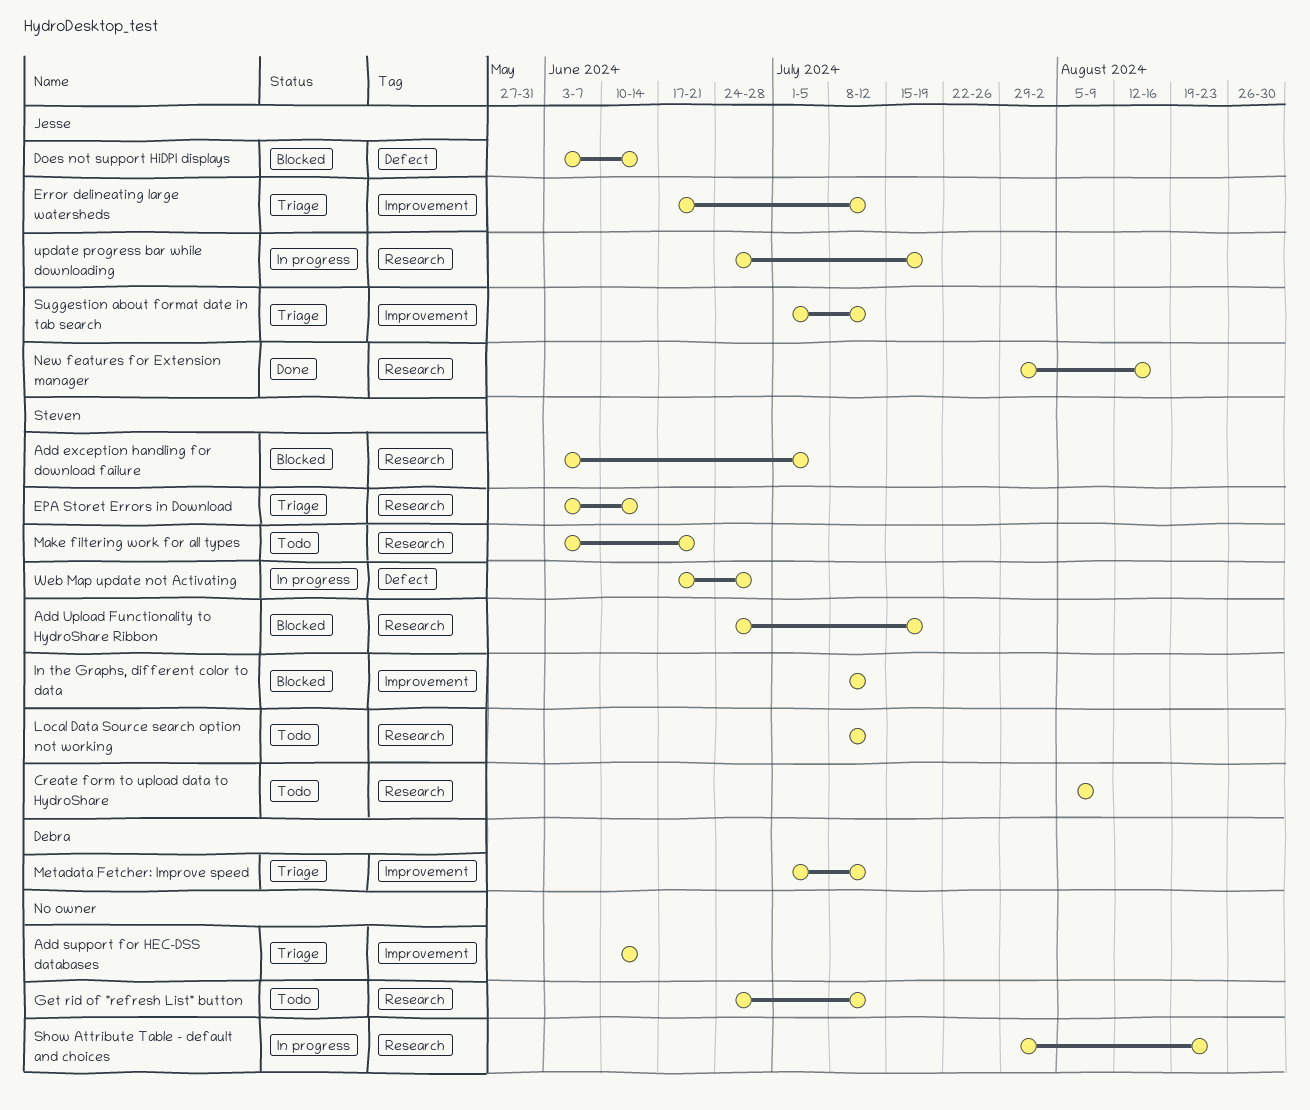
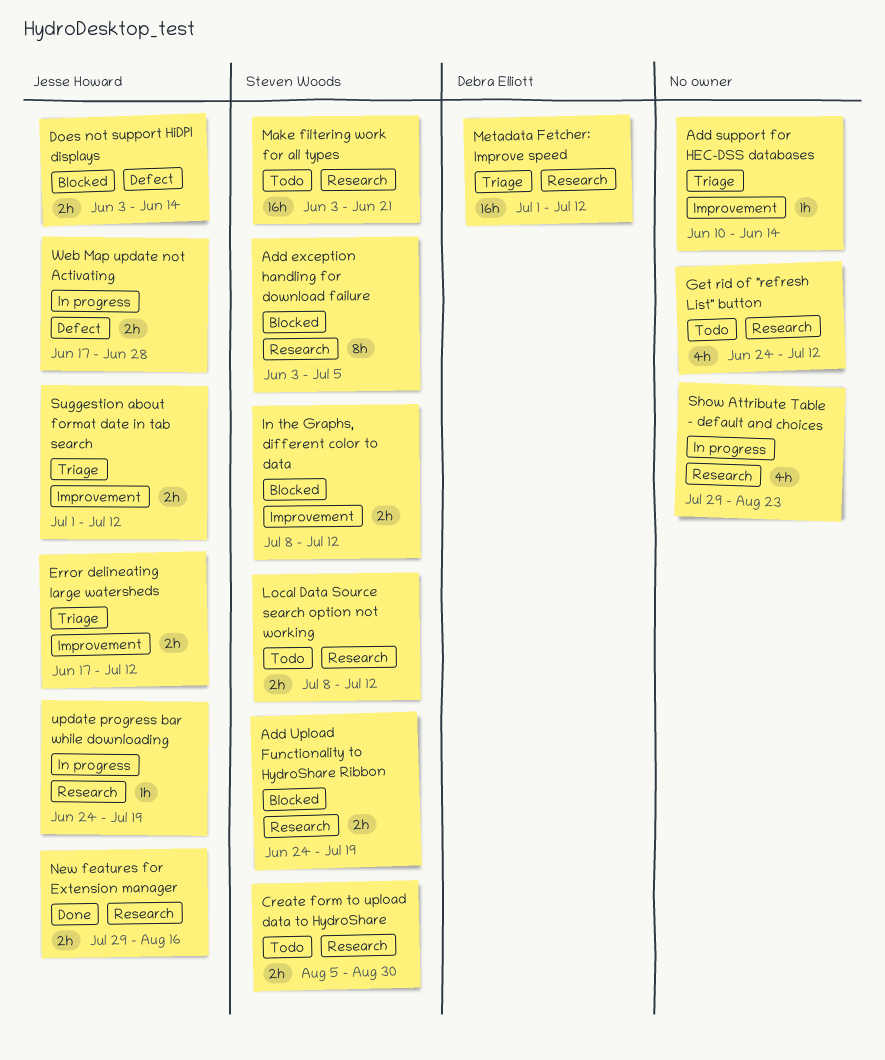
Create form to upload data to HydroShare, due: Aug 9 -> Aug 30
EPA Storet Errors in Download: present -> none
Metadata Fetcher: Improve speed, label: Improvement -> Research
Web Map update not Activating, owner: Steven Woods -> Jesse Howard

